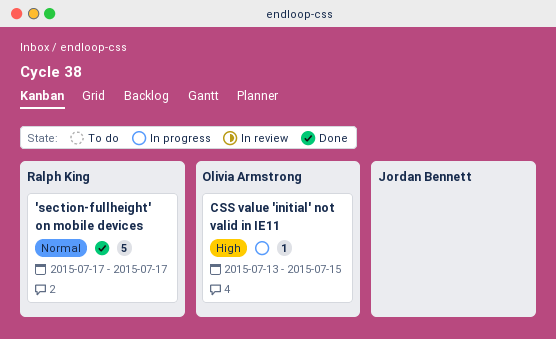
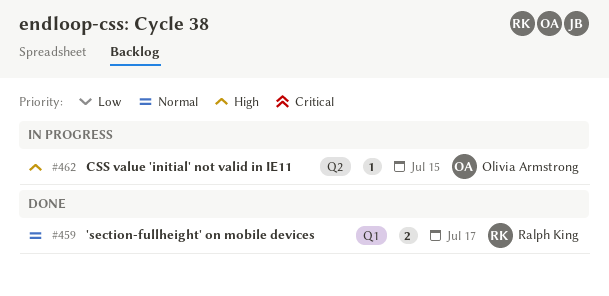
'section-fullheight' on mobile devices, estimate: 5 -> 2

